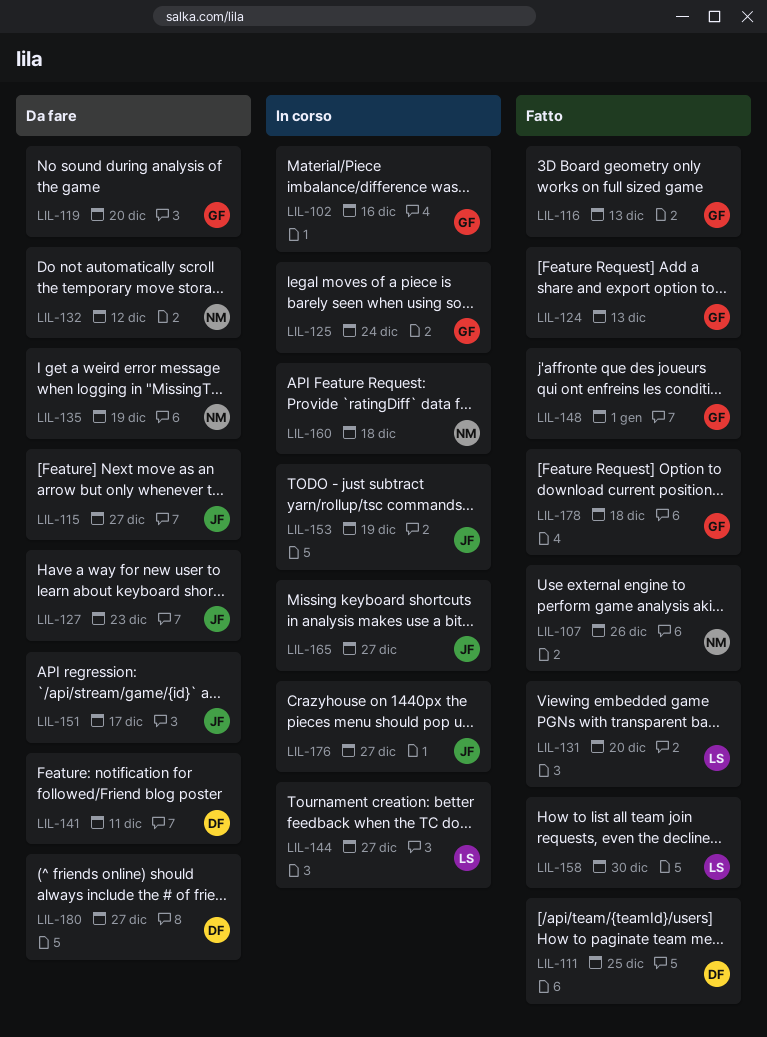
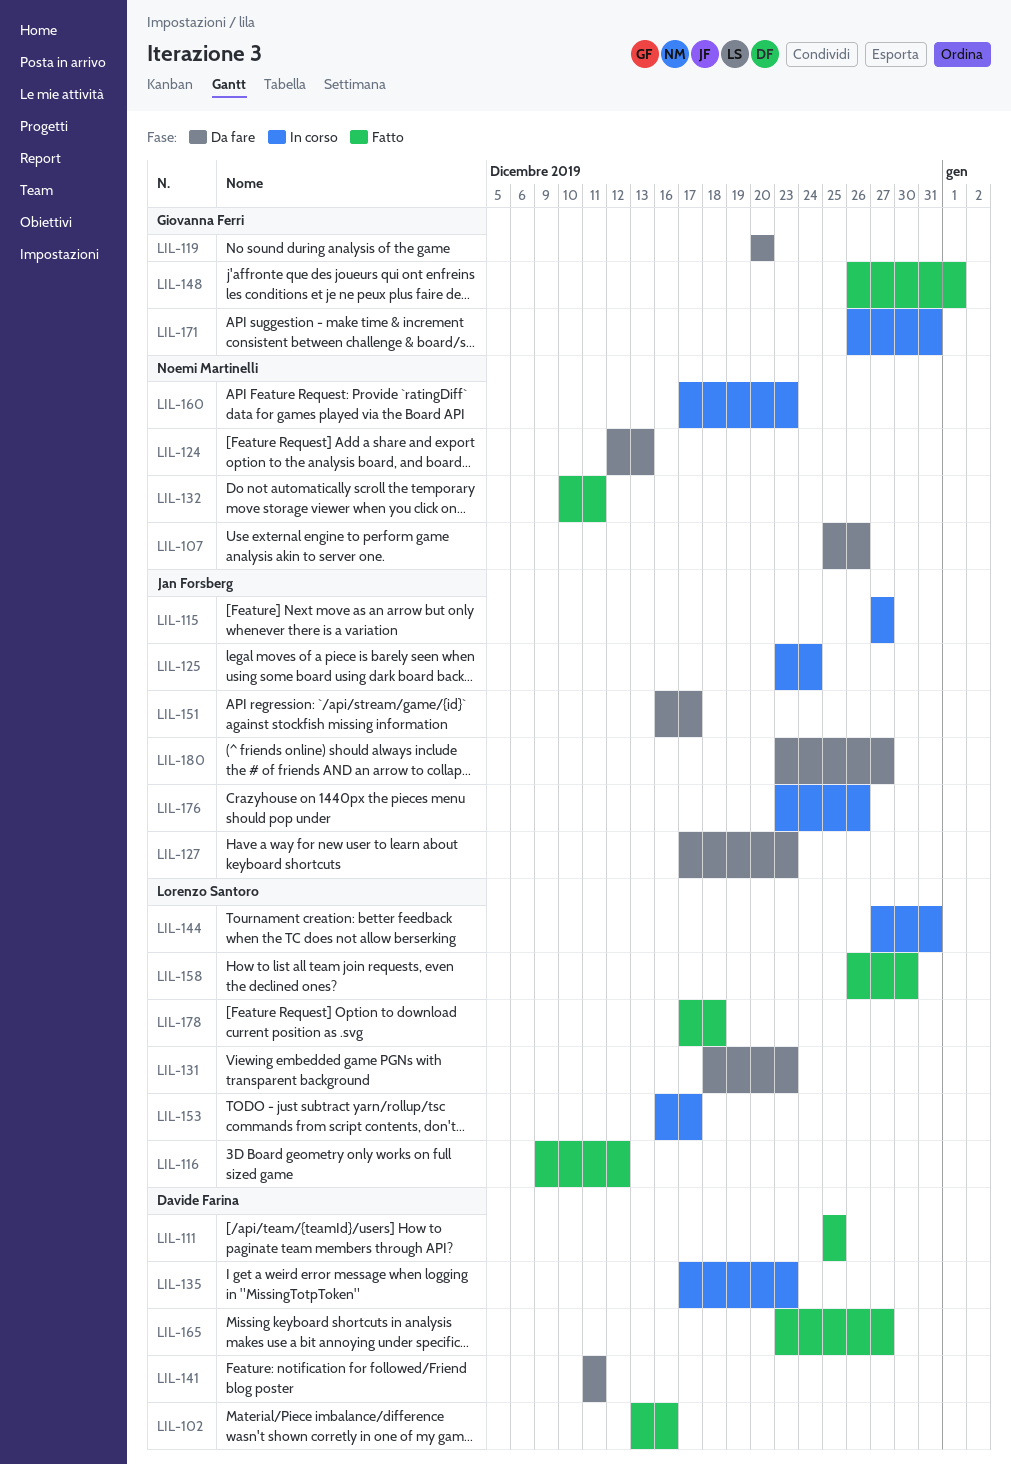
LIL-102, status: In corso -> Fatto
LIL-102, owner: Giovanna Ferri -> Davide Farina
LIL-107, status: Fatto -> Da fare
LIL-115, status: Da fare -> In corso
LIL-116, owner: Giovanna Ferri -> Lorenzo Santoro
LIL-116, due: Dec 13 -> Dec 12
LIL-124, status: Fatto -> Da fare
LIL-124, owner: Giovanna Ferri -> Noemi Martinelli
LIL-125, owner: Giovanna Ferri -> Jan Forsberg
LIL-131, status: Fatto -> Da fare
LIL-131, due: Dec 20 -> Dec 23
LIL-132, status: Da fare -> Fatto
LIL-132, due: Dec 12 -> Dec 11
LIL-135, status: Da fare -> In corso
LIL-135, owner: Noemi Martinelli -> Davide Farina
LIL-135, due: Dec 19 -> Dec 23
LIL-144, due: Dec 27 -> Dec 31
LIL-153, owner: Jan Forsberg -> Lorenzo Santoro
LIL-153, due: Dec 19 -> Dec 17
LIL-160, due: Dec 18 -> Dec 23
LIL-165, status: In corso -> Fatto
LIL-165, owner: Jan Forsberg -> Davide Farina
LIL-171: none -> present
LIL-176, due: Dec 27 -> Dec 26
LIL-178, owner: Giovanna Ferri -> Lorenzo Santoro
LIL-180, owner: Davide Farina -> Jan Forsberg

